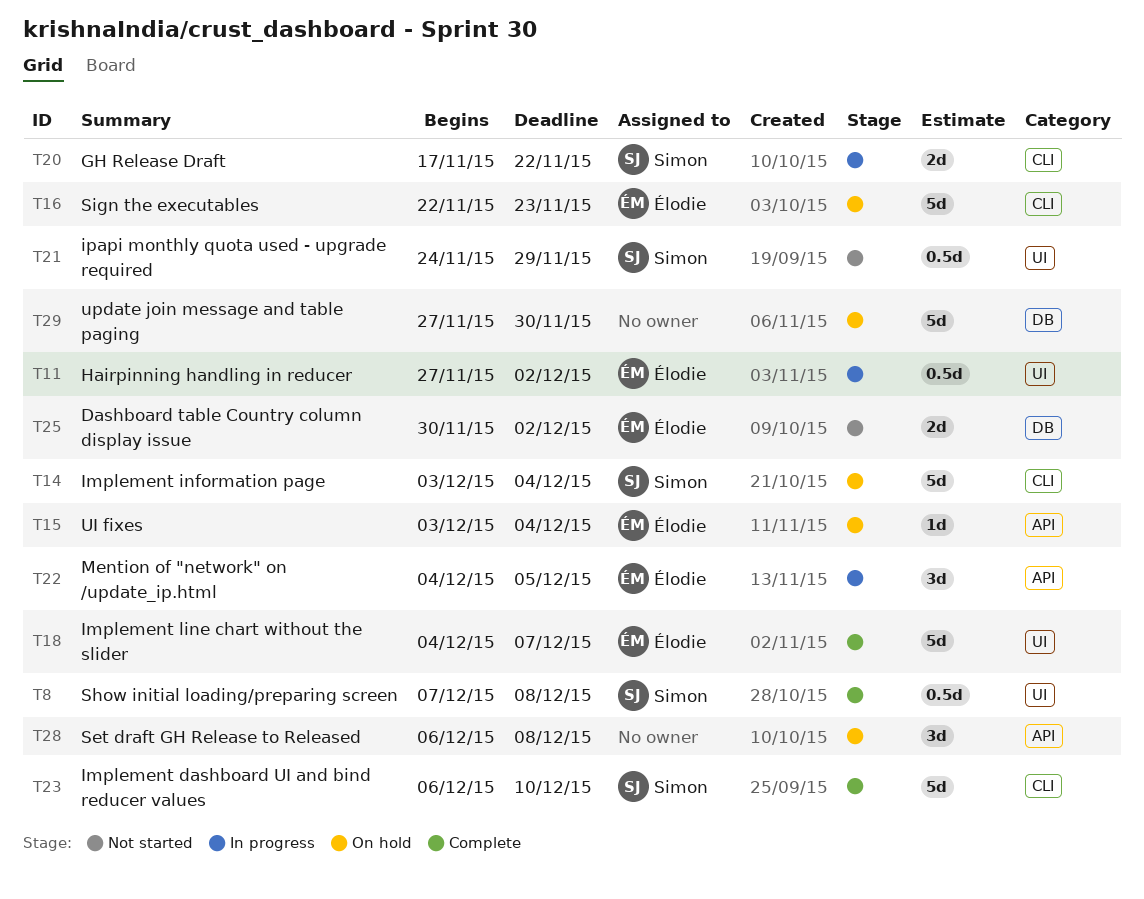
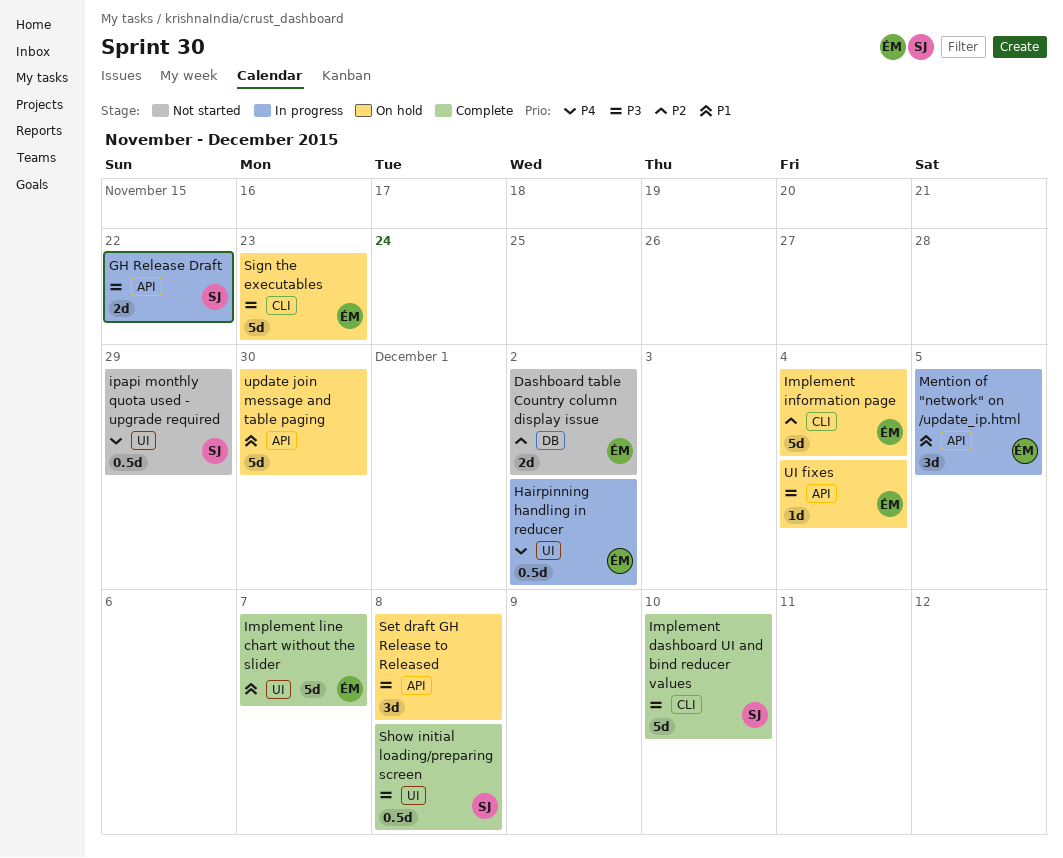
GH Release Draft, label: CLI -> API
Implement information page, owner: Simon -> Élodie
update join message and table paging, label: DB -> API

